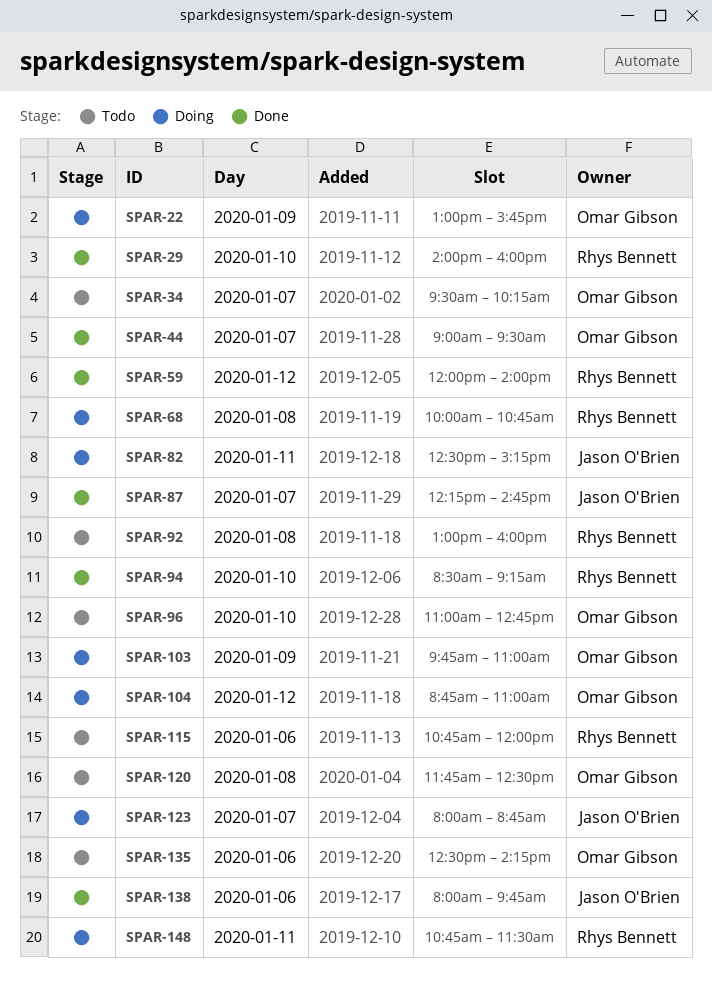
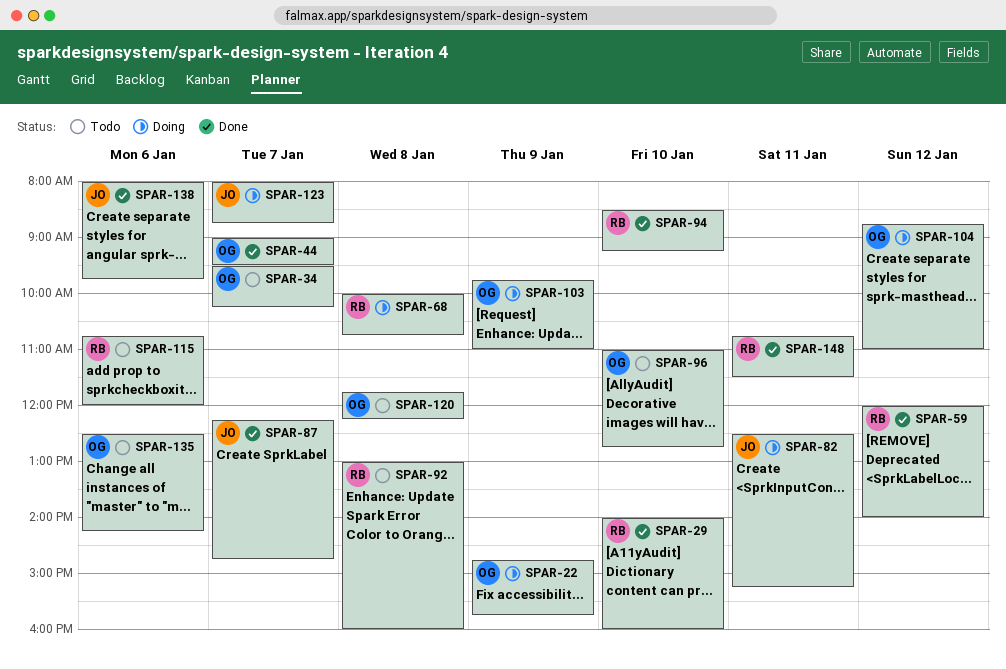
SPAR-22, begins: 13:00 -> 14:45
SPAR-120, ends: 12:30 -> 12:15
SPAR-148, status: Doing -> Done

